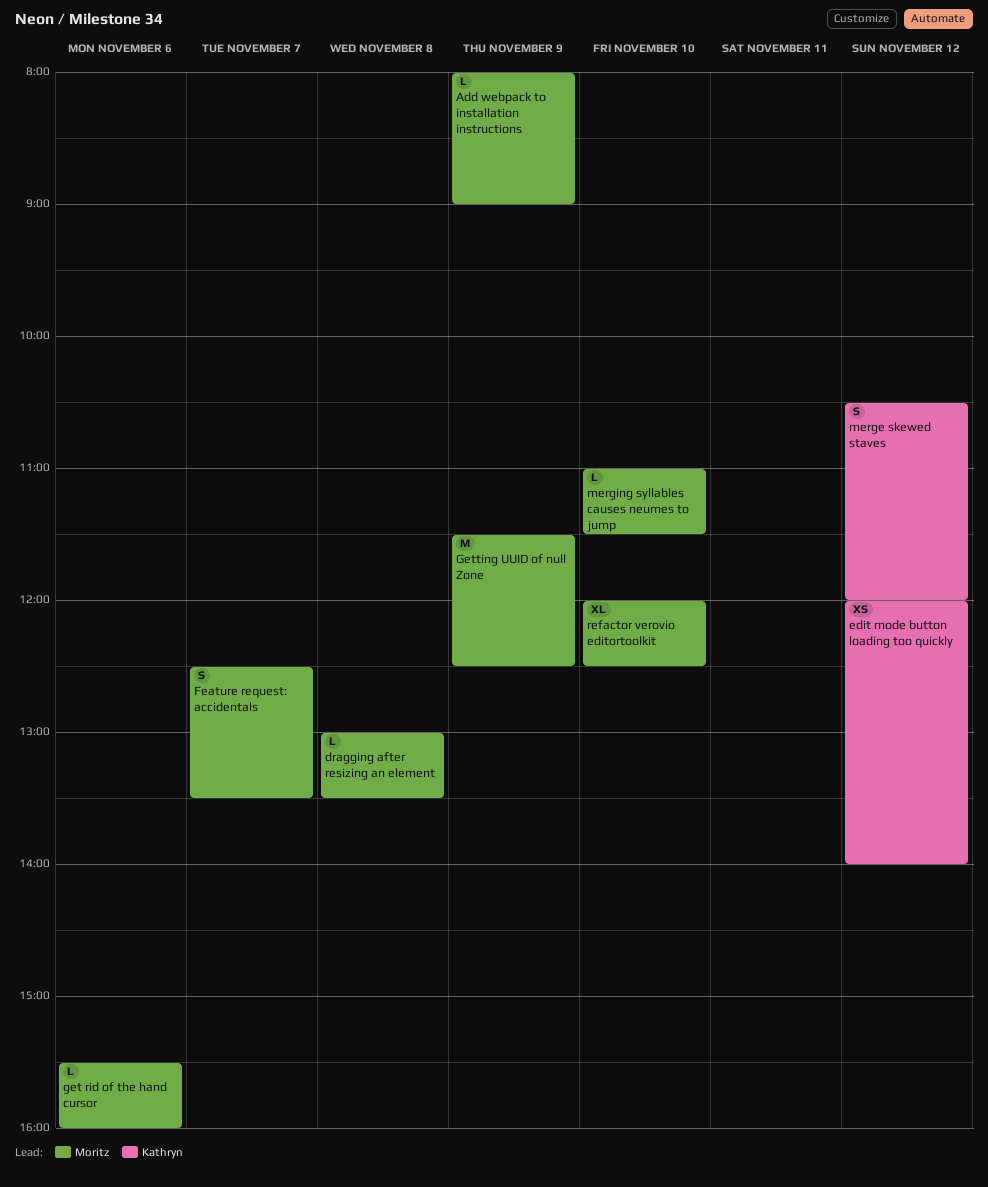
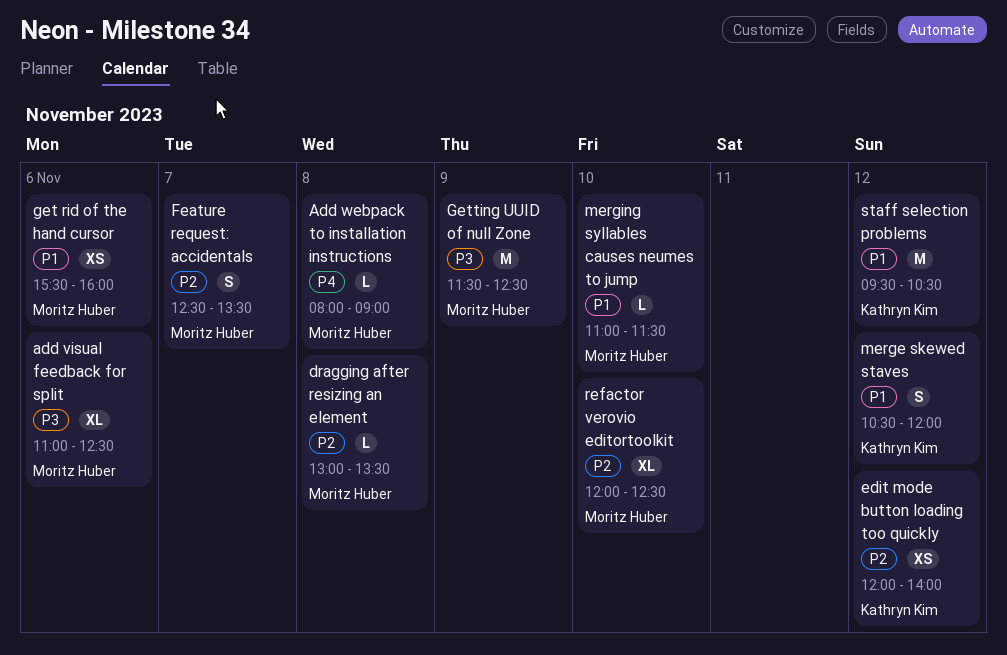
add visual feedback for split: none -> present
Add webpack to installation instructions, day: Nov 9 -> Nov 8
get rid of the hand cursor, estimate: L -> XS
staff selection problems: none -> present

